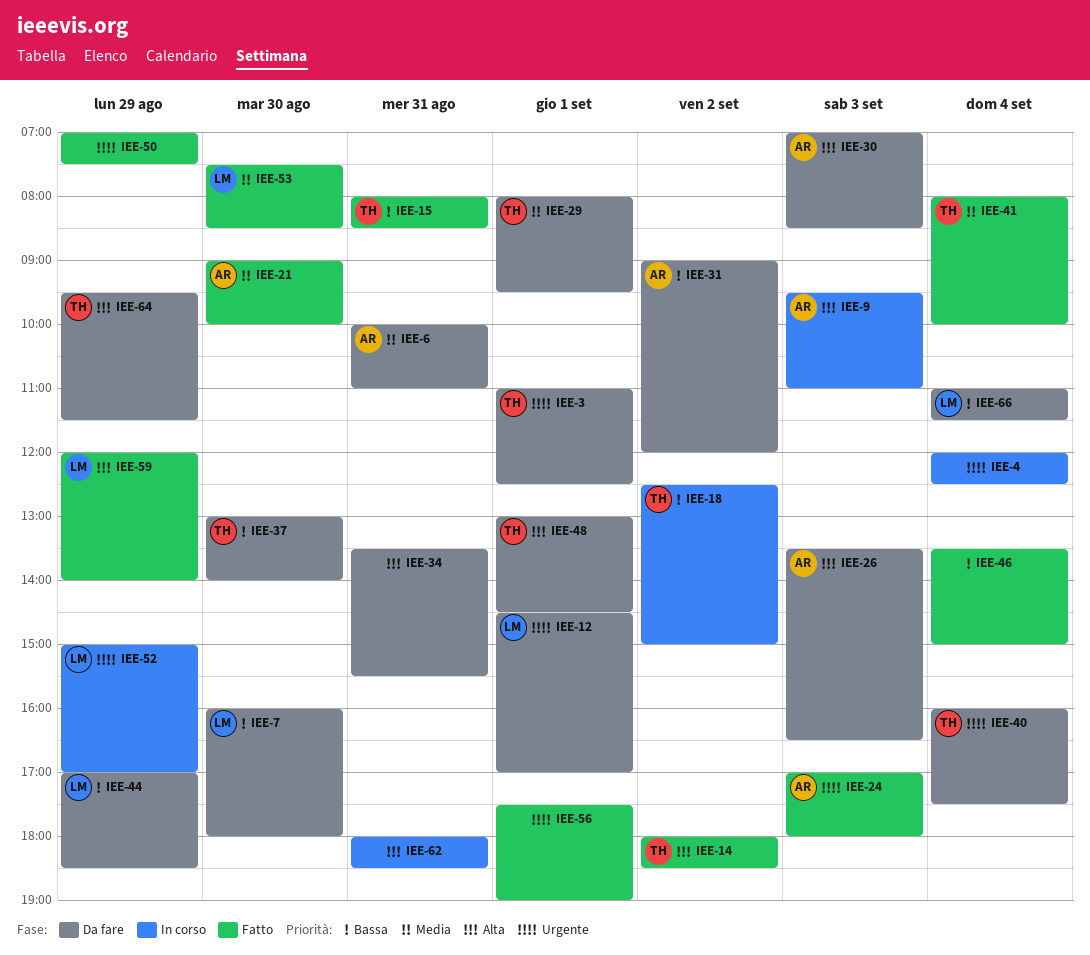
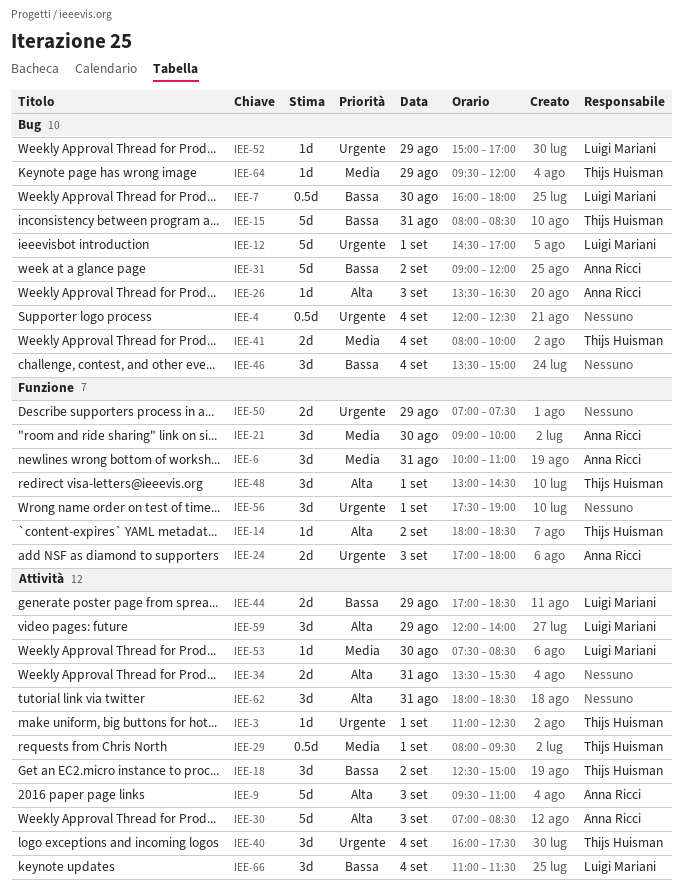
IEE-37: present -> none
IEE-64, priority: Alta -> Media
IEE-64, ends: 11:30 -> 12:00

